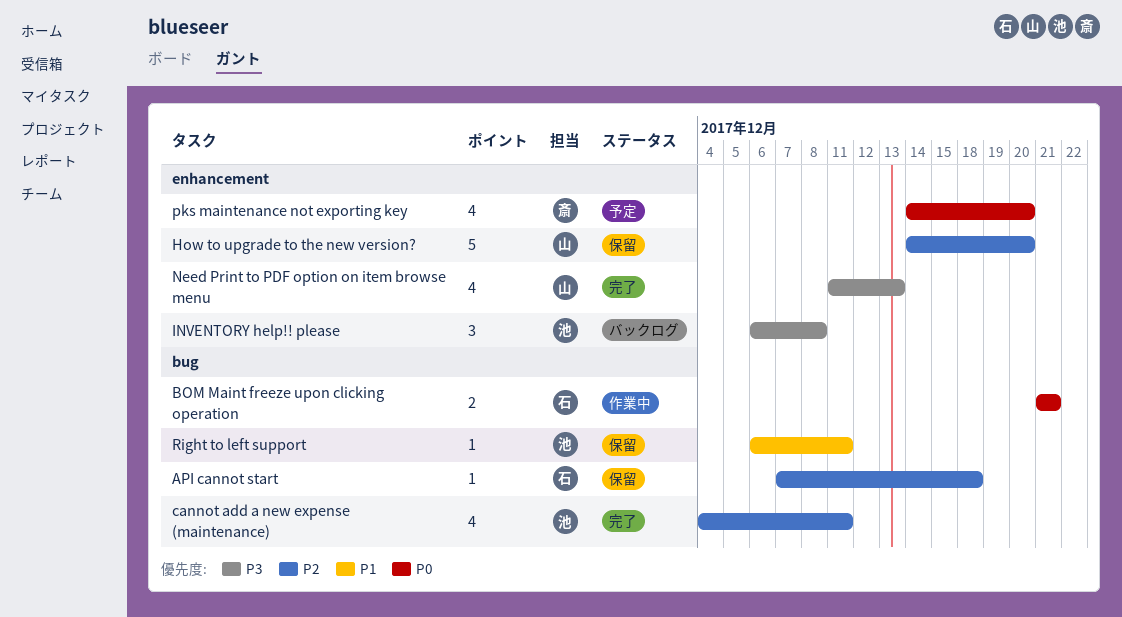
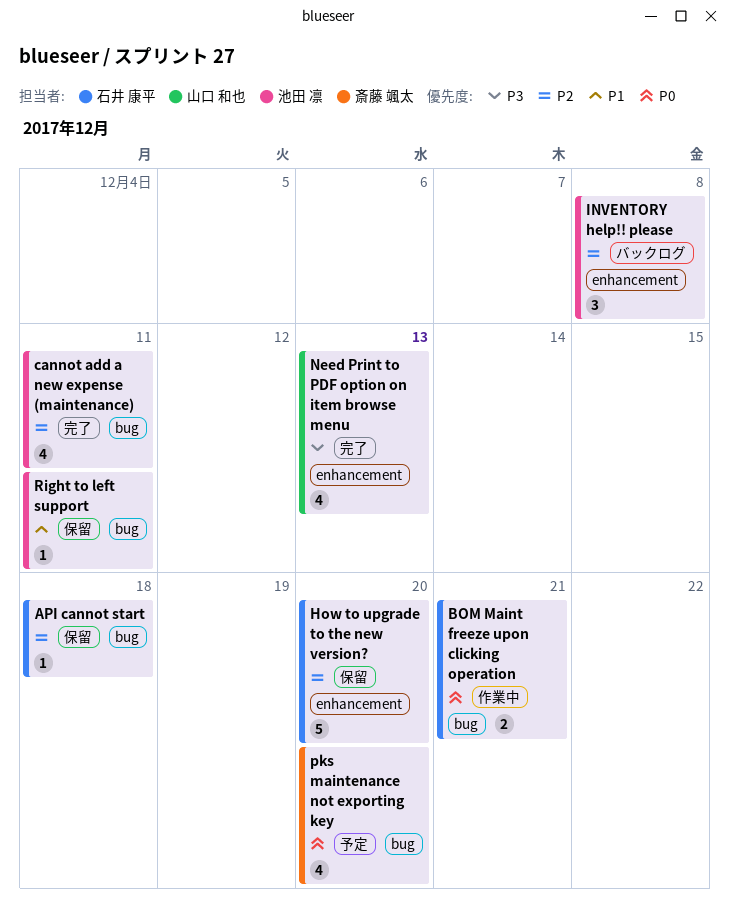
How to upgrade to the new version?, owner: 山口 和也 -> 石井 康平
INVENTORY help!! please, priority: P3 -> P2
pks maintenance not exporting key, label: enhancement -> bug

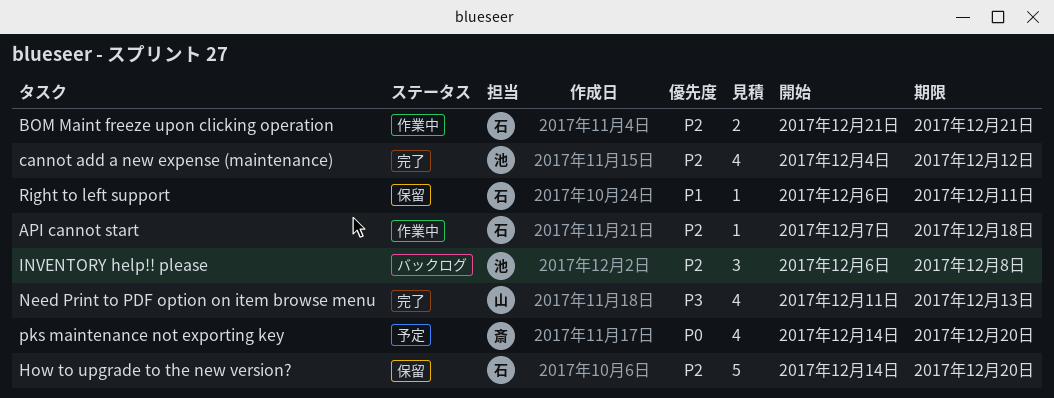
API cannot start, status: 保留 -> 作業中
BOM Maint freeze upon clicking operation, priority: P0 -> P2
cannot add a new expense (maintenance), due: Dec 11 -> Dec 12
Right to left support, owner: 池田 凛 -> 石井 康平

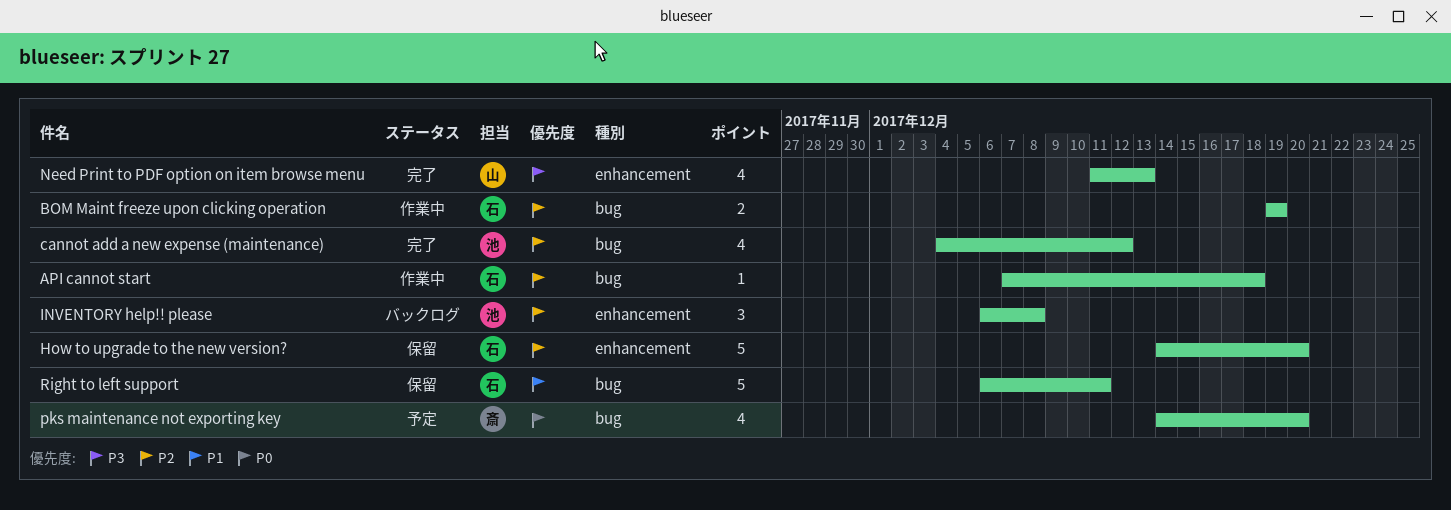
BOM Maint freeze upon clicking operation, start: Dec 21 -> Dec 19
BOM Maint freeze upon clicking operation, due: Dec 21 -> Dec 19
Right to left support, estimate: 1 -> 5

